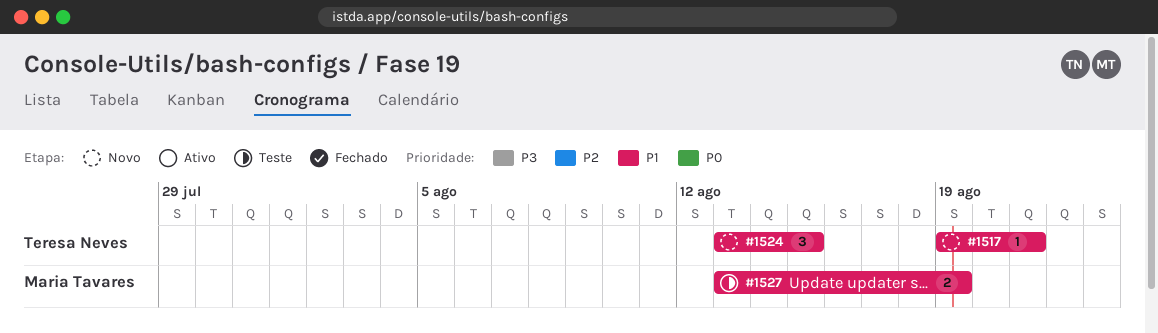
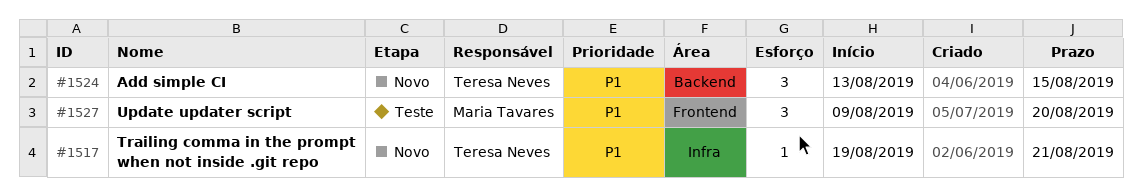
#1527, estimate: 2 -> 3
#1527, start: Aug 13 -> Aug 9
#1527, due: Aug 19 -> Aug 20

